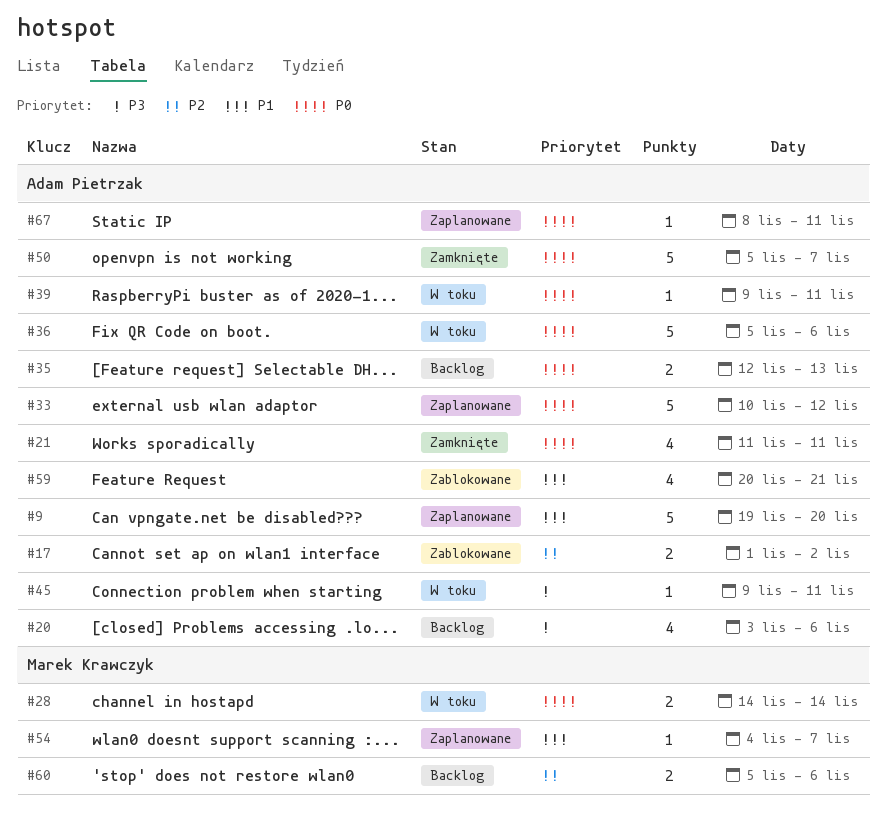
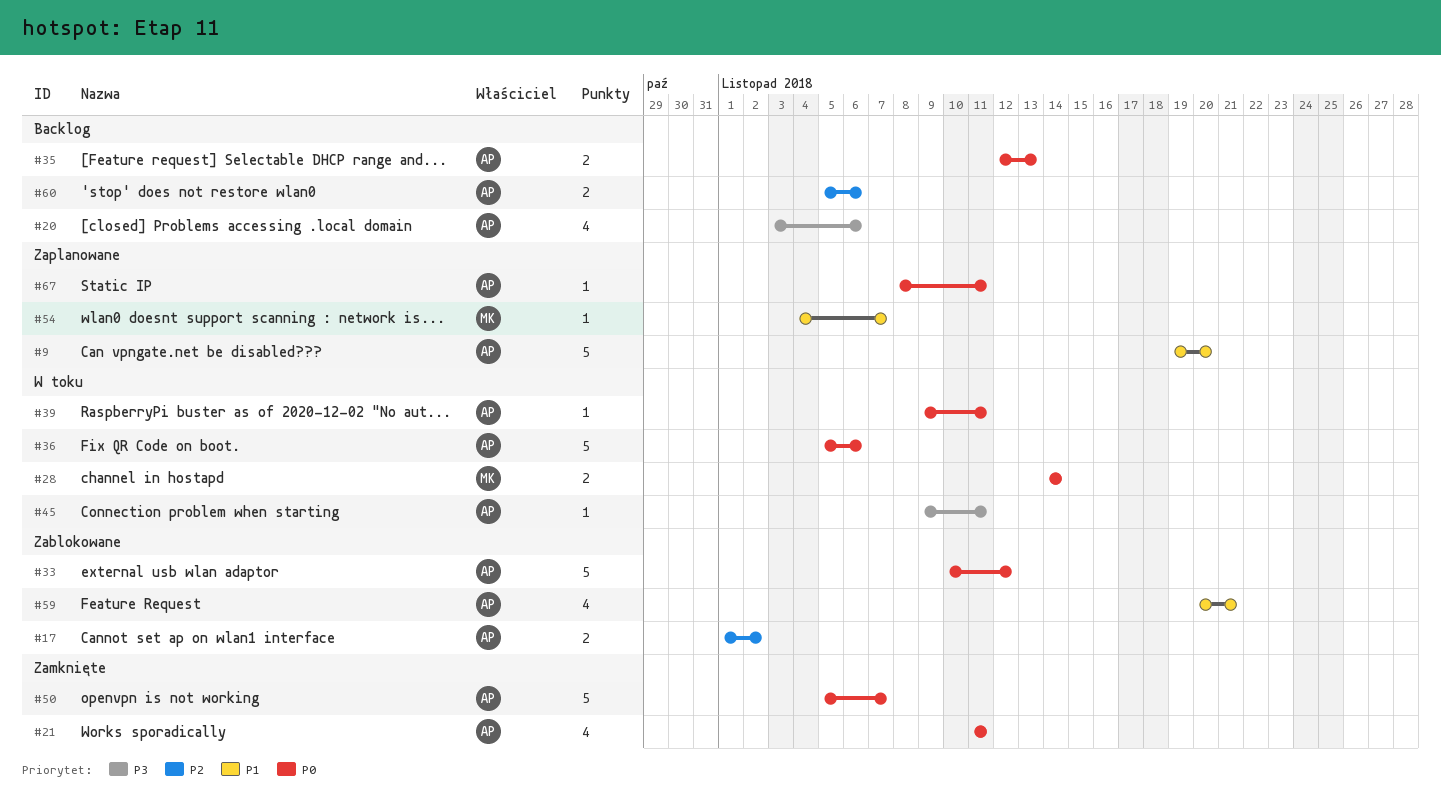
#33, status: Zaplanowane -> Zablokowane
#60, owner: Marek Krawczyk -> Adam Pietrzak

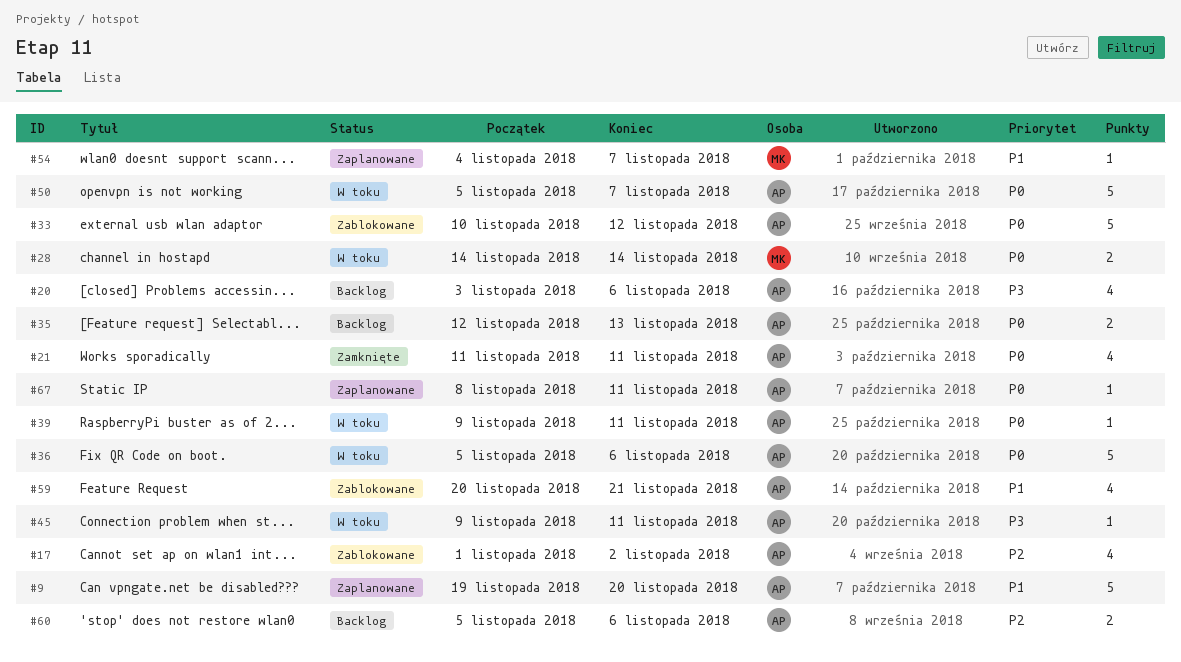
#17, estimate: 2 -> 4
#50, status: Zamknięte -> W toku

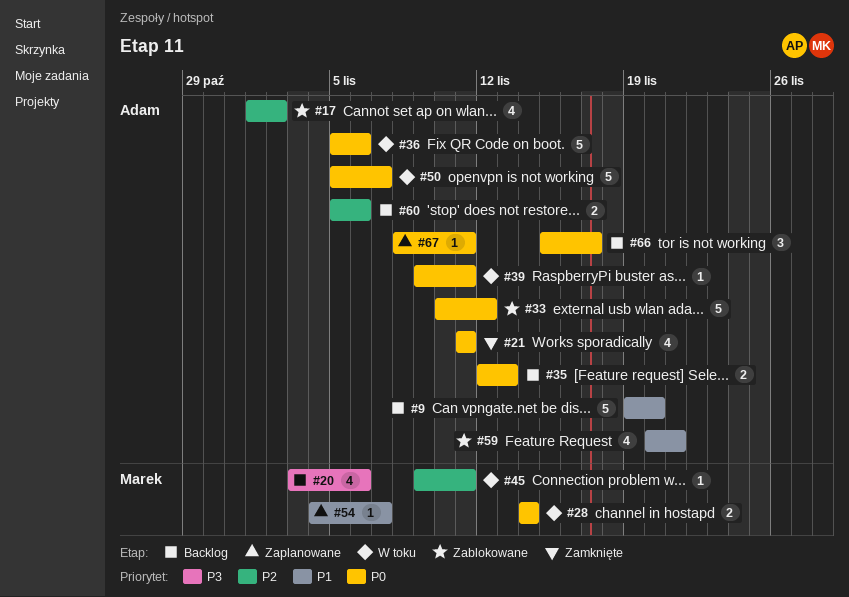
#9, status: Zaplanowane -> Backlog
#20, owner: Adam -> Marek
#45, owner: Adam -> Marek
#45, priority: P3 -> P2
#66: none -> present

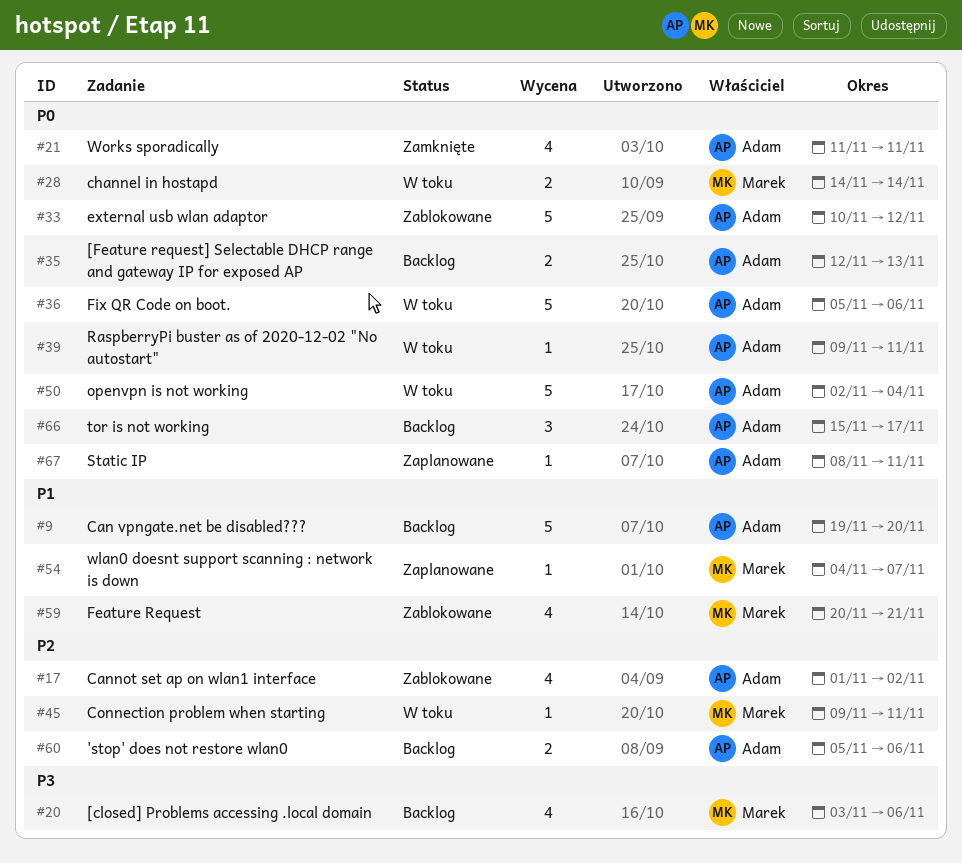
#50, start: Nov 5 -> Nov 2
#50, due: Nov 7 -> Nov 4
#59, owner: Adam -> Marek

